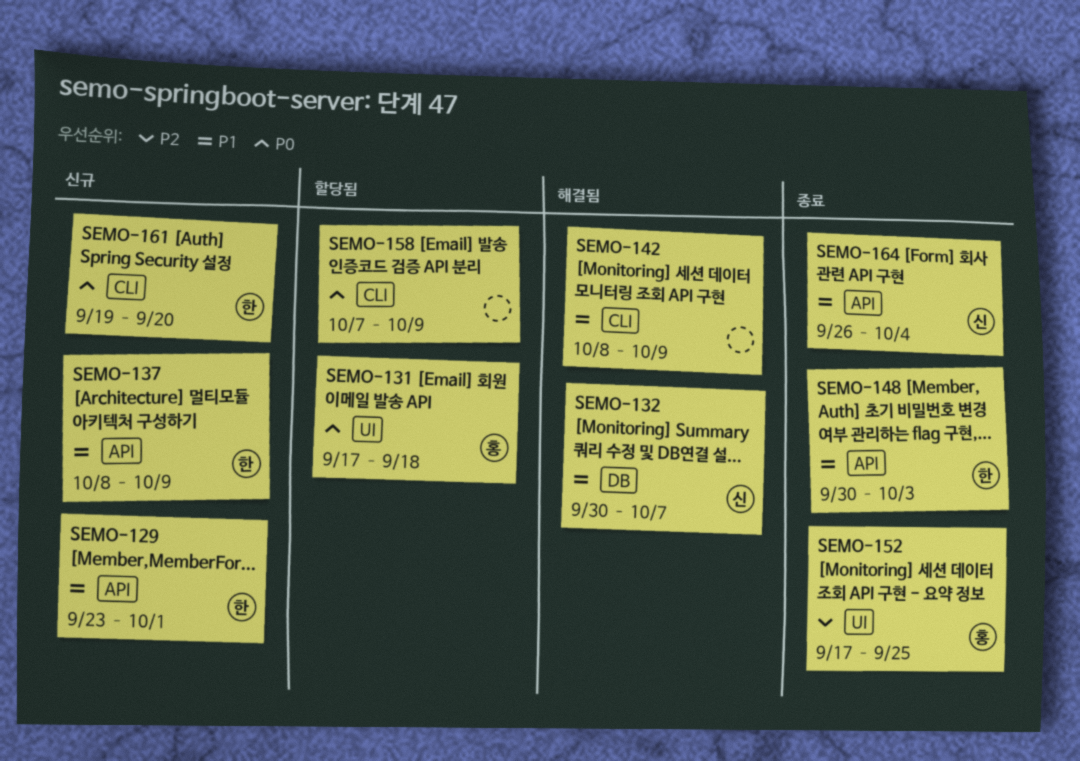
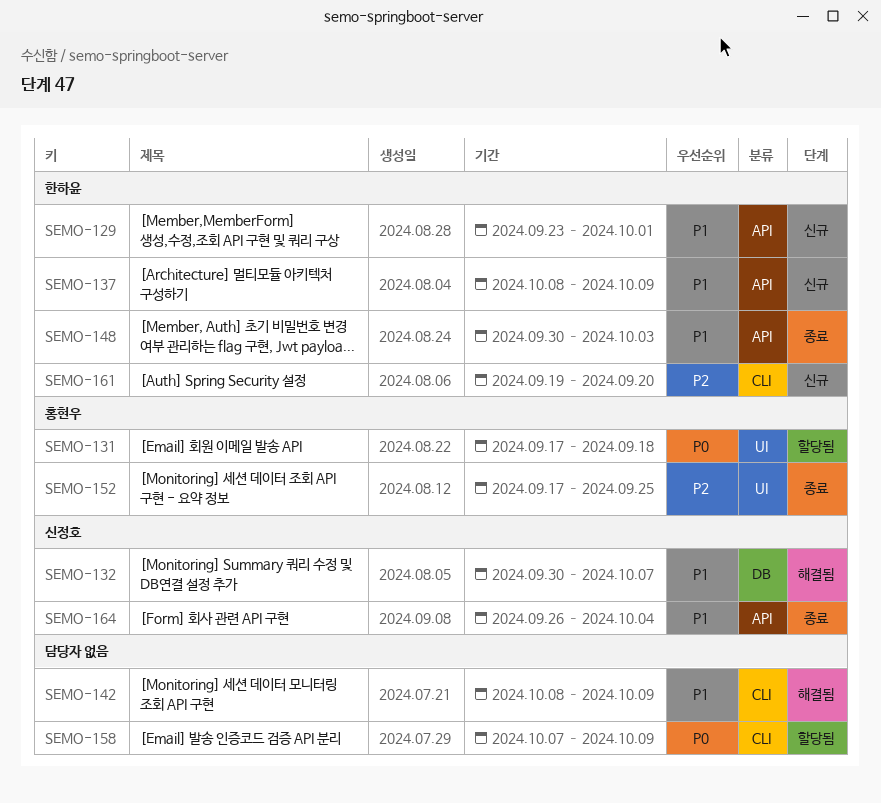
SEMO-161, priority: P0 -> P2

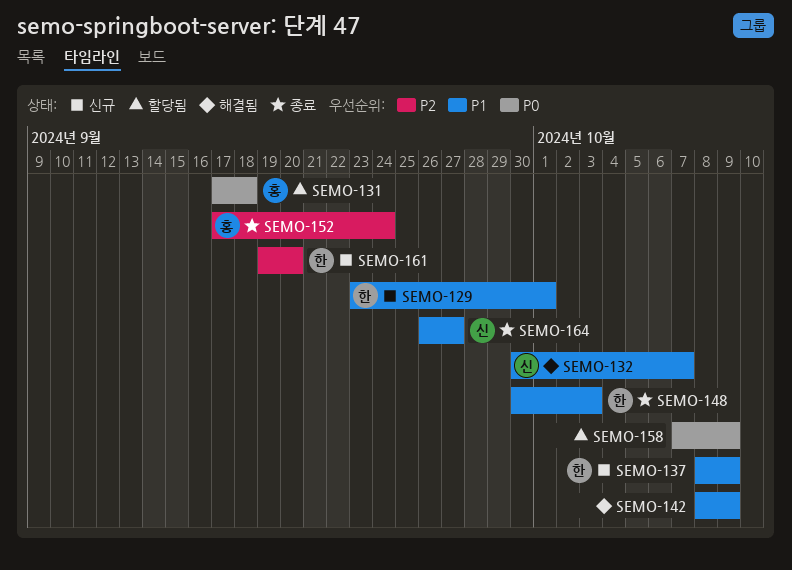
SEMO-152, due: Sep 25 -> Sep 24
SEMO-164, due: Oct 4 -> Sep 27

